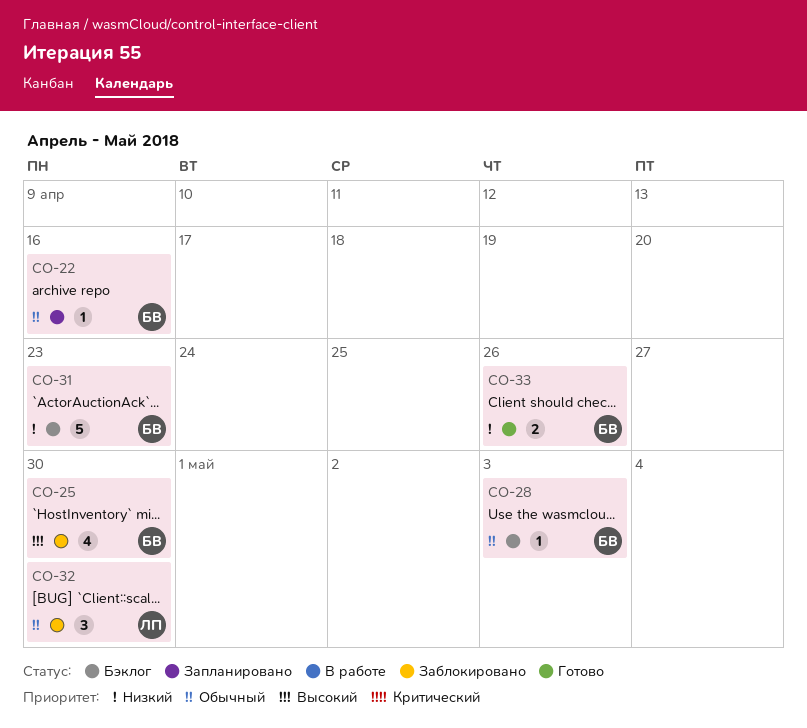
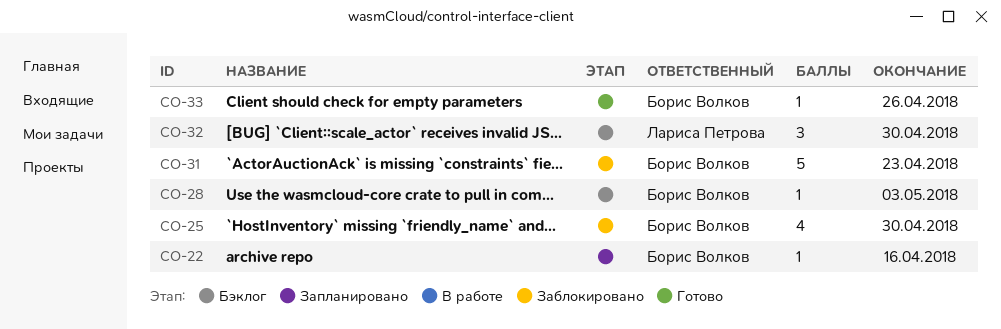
CO-31, status: Бэклог -> Заблокировано
CO-32, status: Заблокировано -> Бэклог
CO-33, estimate: 2 -> 1

